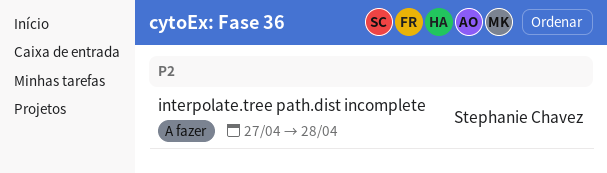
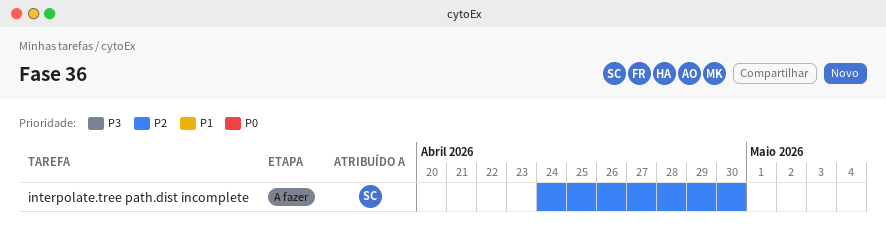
interpolate.tree path.dist incomplete, start: Apr 27 -> Apr 24
interpolate.tree path.dist incomplete, due: Apr 28 -> Apr 30

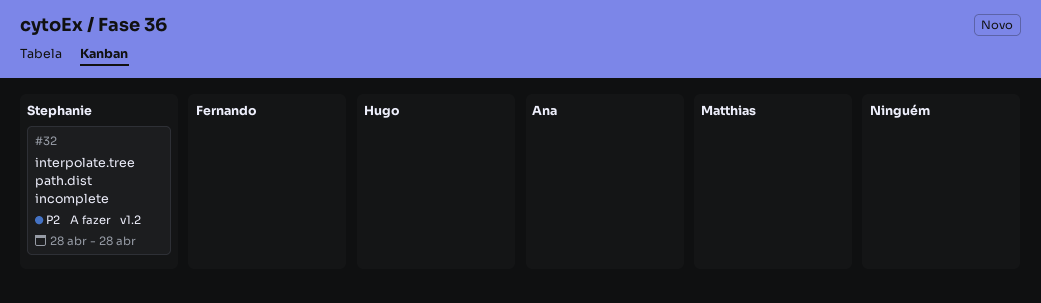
interpolate.tree path.dist incomplete, start: Apr 24 -> Apr 28
interpolate.tree path.dist incomplete, due: Apr 30 -> Apr 28

